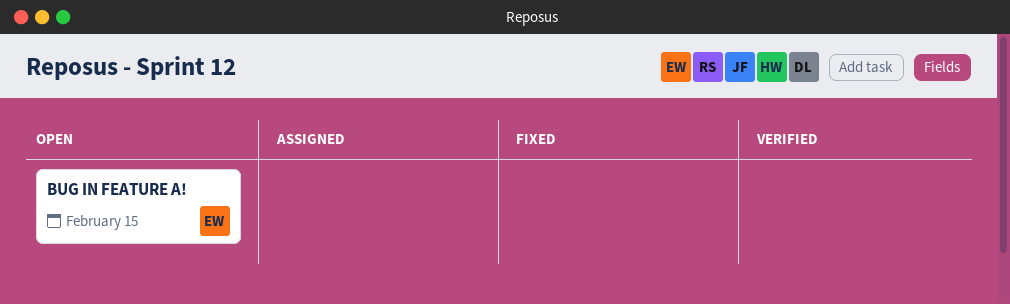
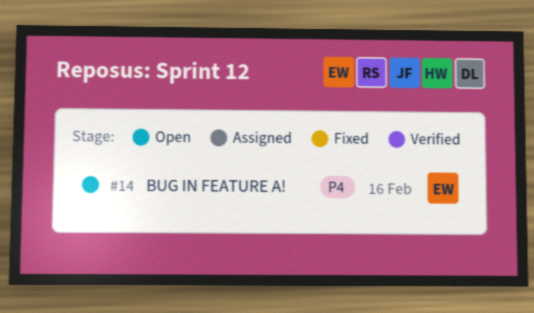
BUG IN FEATURE A!, due: Feb 15 -> Feb 16

